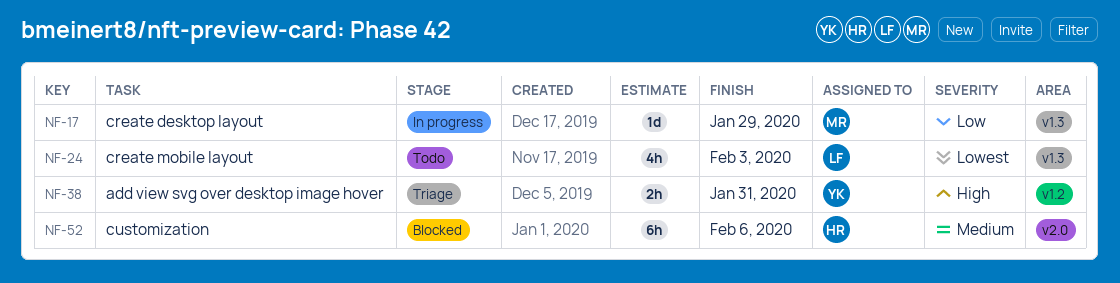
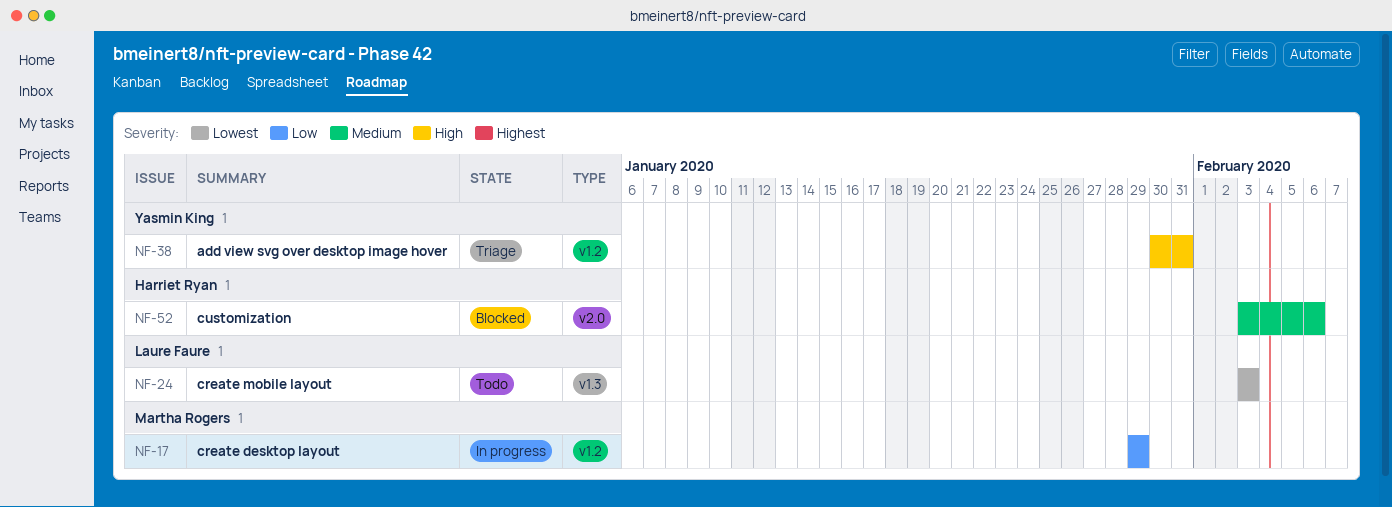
NF-17, label: v1.3 -> v1.2

